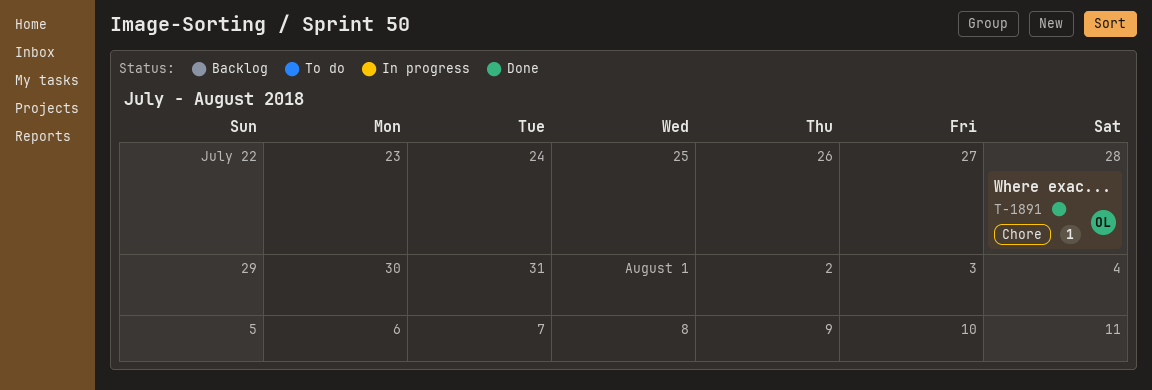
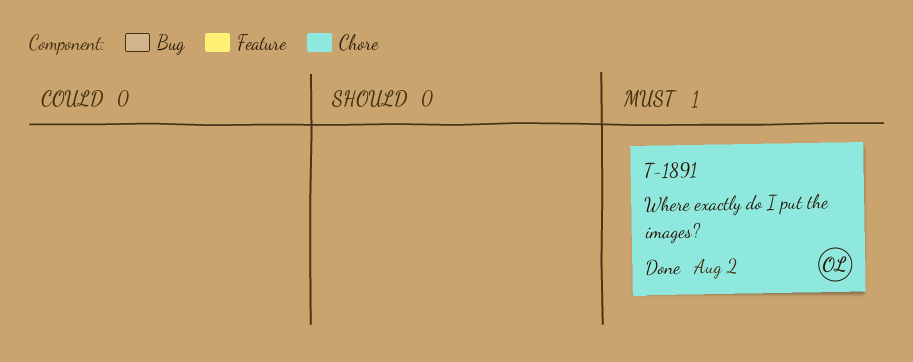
T-1891, due: Jul 28 -> Aug 2

